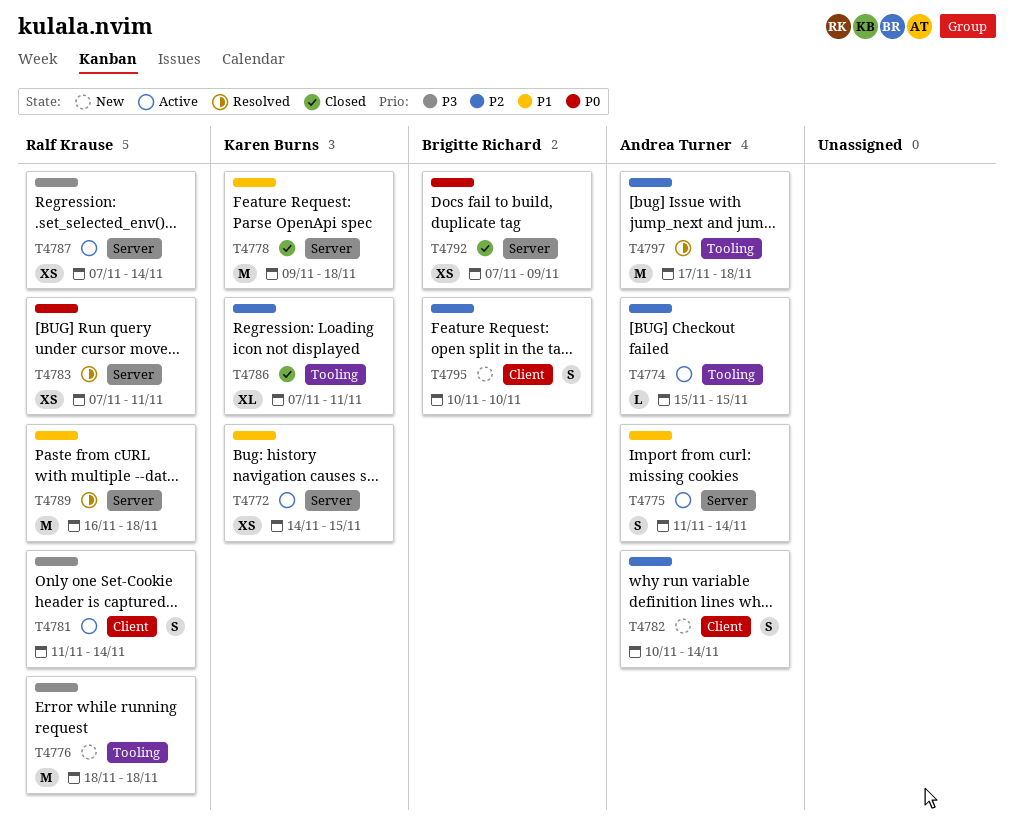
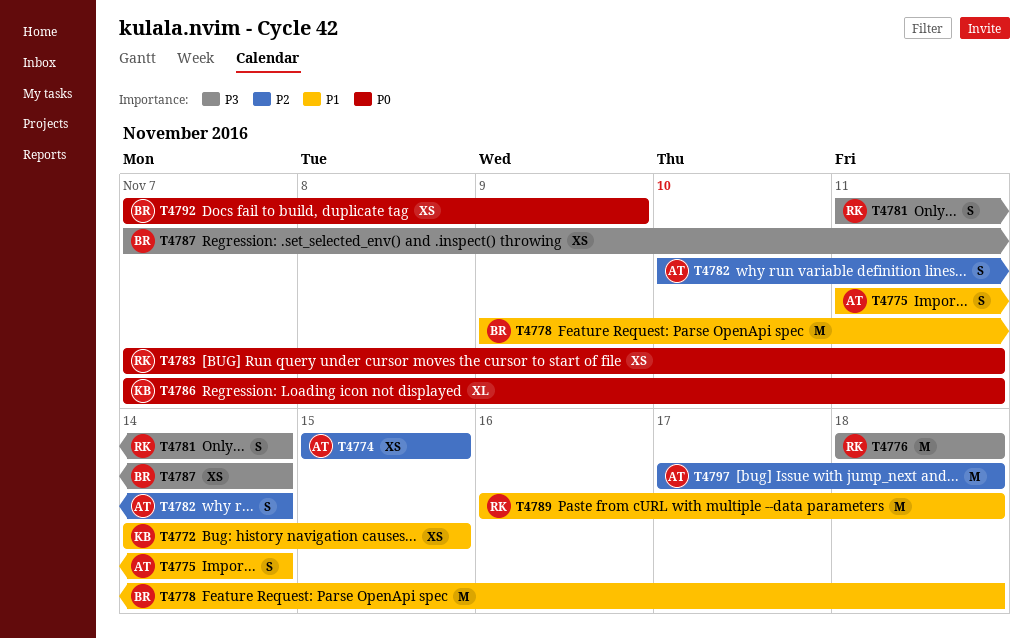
T4774, estimate: L -> XS
T4778, owner: Karen Burns -> Brigitte Richard
T4786, priority: P2 -> P0
T4787, owner: Ralf Krause -> Brigitte Richard
T4795: present -> none

